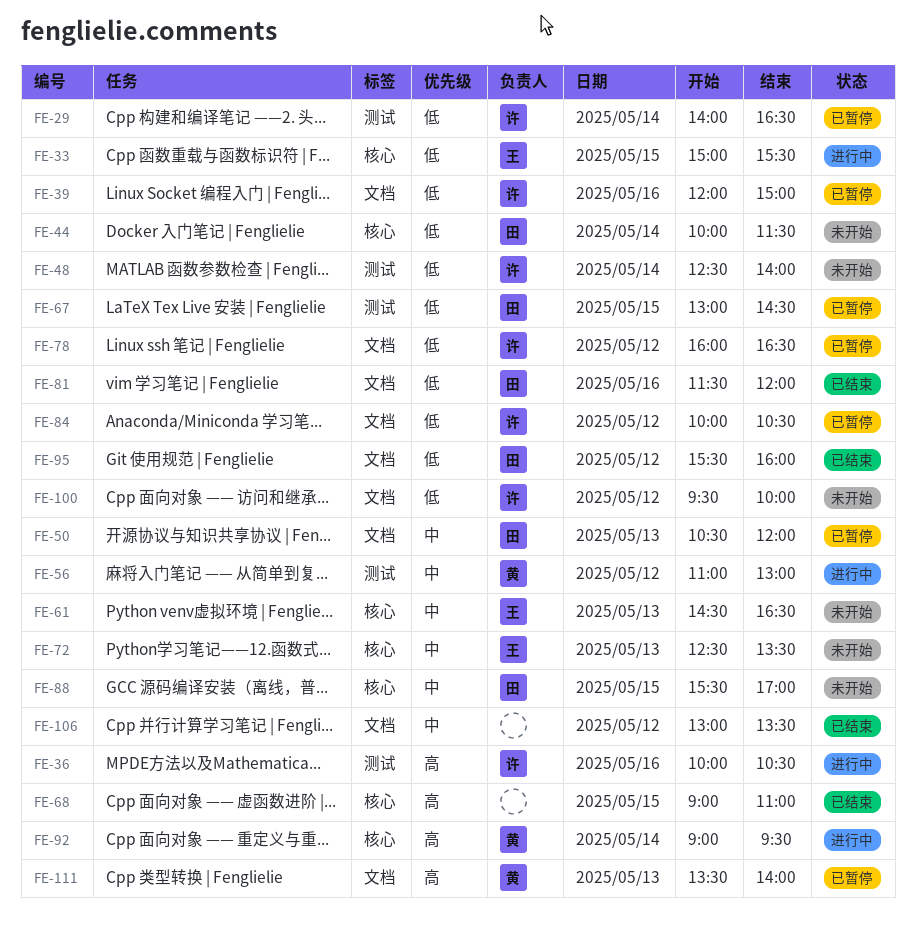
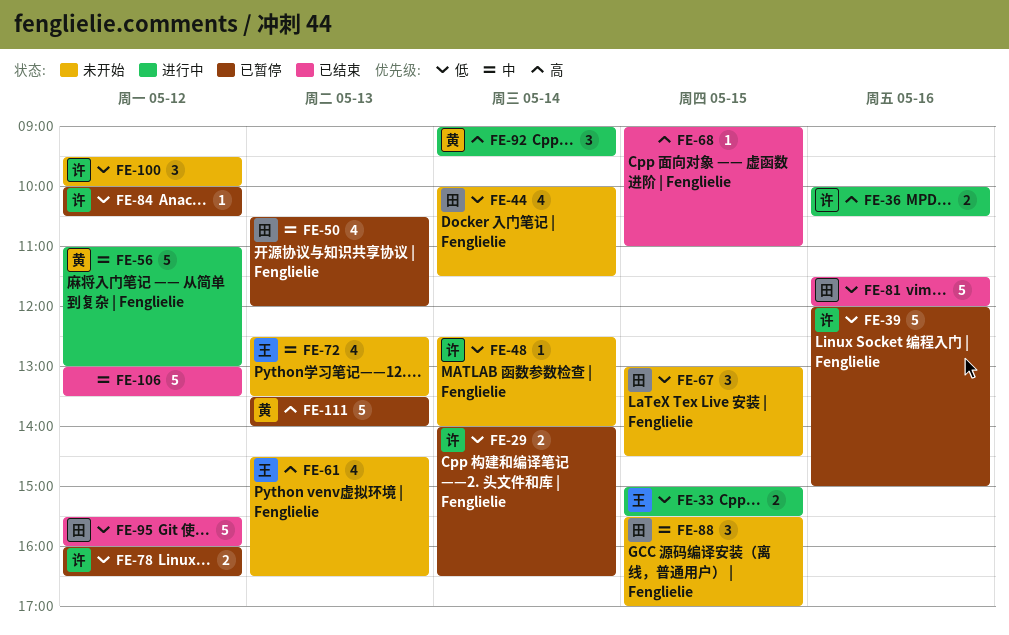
FE-61, priority: 中 -> 高
FE-67, status: 已暂停 -> 未开始

